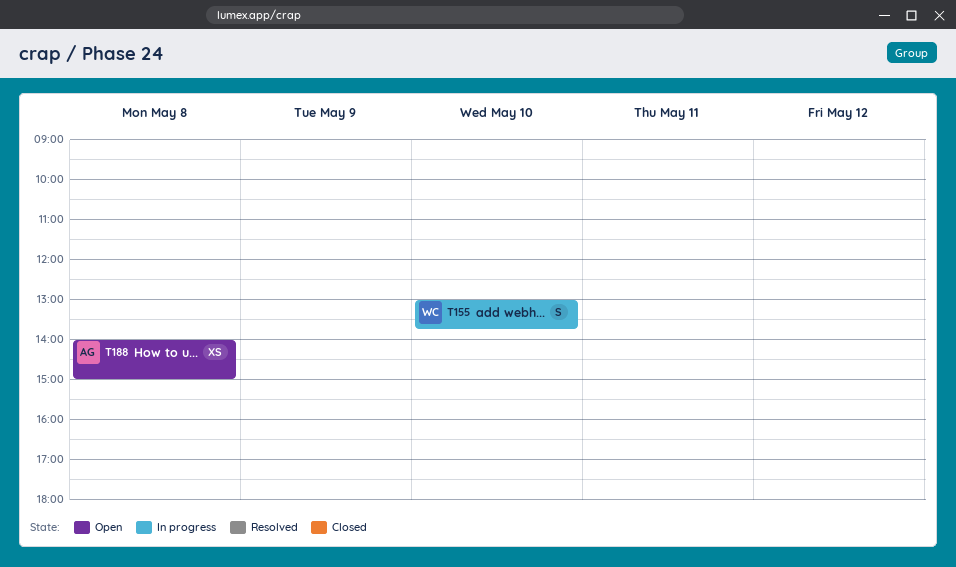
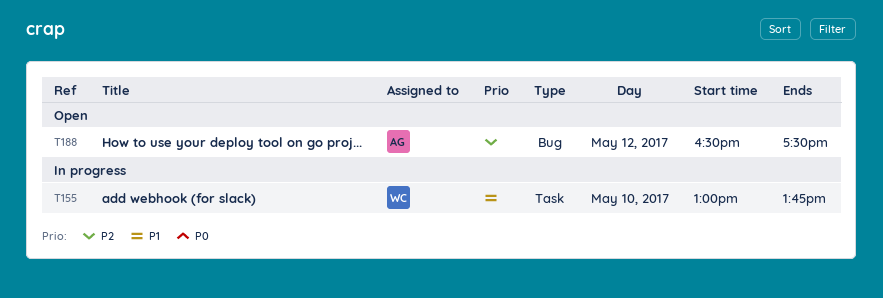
T188, day: May 8 -> May 12
T188, begins: 14:00 -> 16:30
T188, ends: 15:00 -> 17:30

